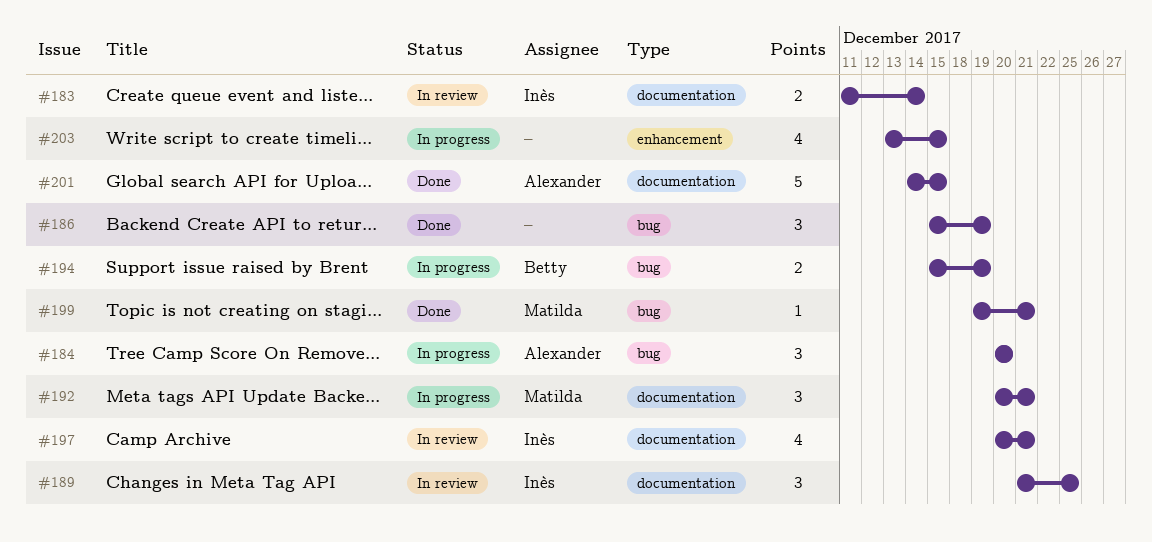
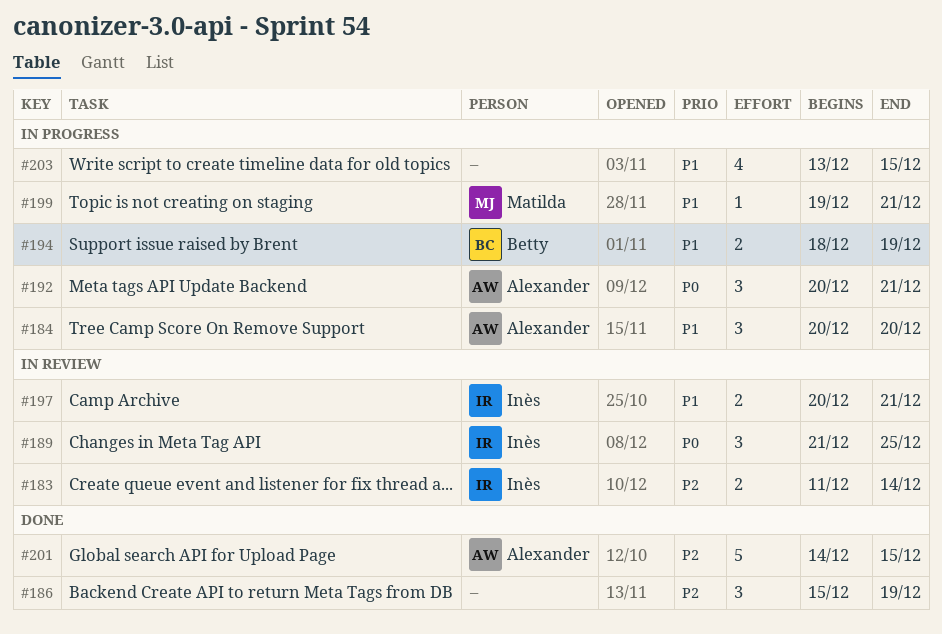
#192, owner: Matilda -> Alexander
#194, start: Dec 15 -> Dec 18
#197, estimate: 4 -> 2
#199, status: Done -> In progress

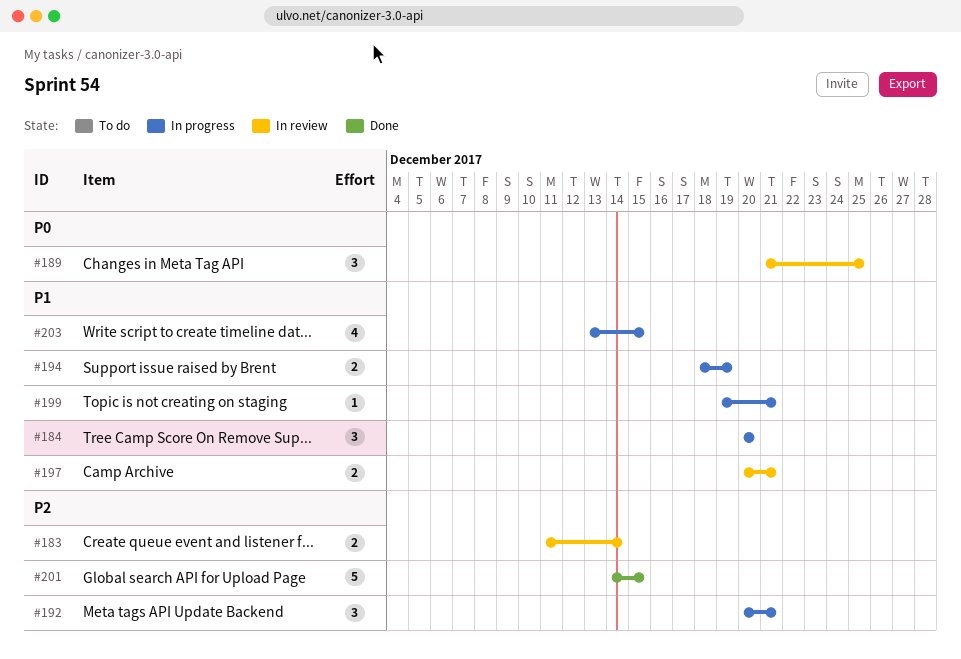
#186: present -> none
#192, priority: P0 -> P2

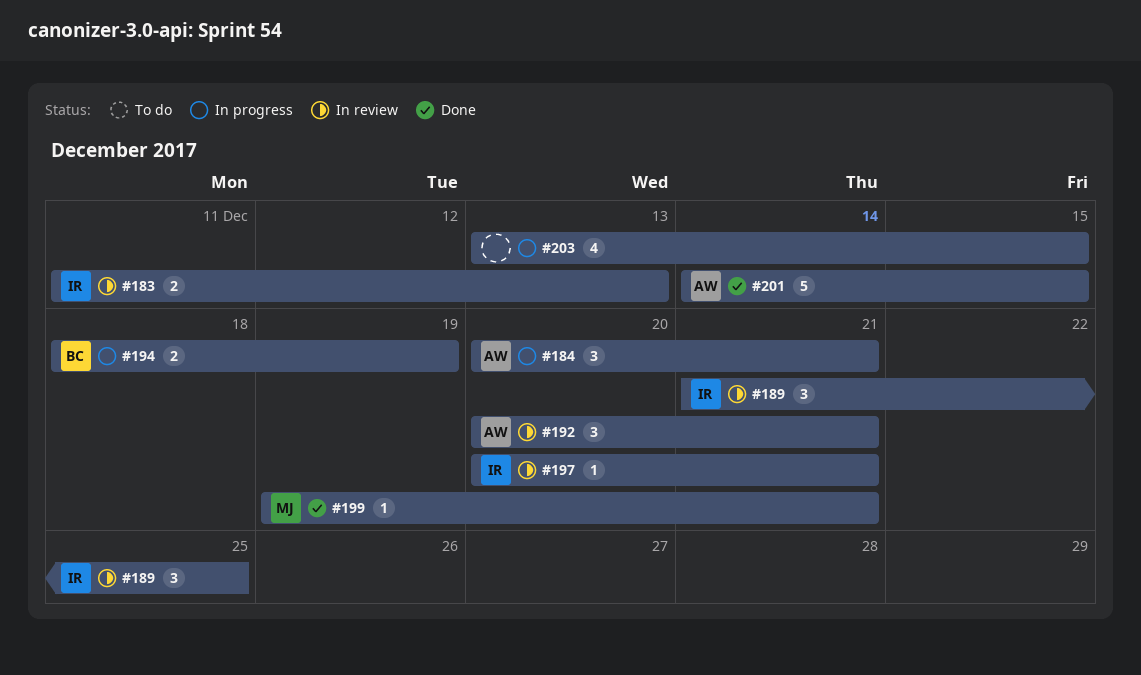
#183, due: Dec 14 -> Dec 13
#184, due: Dec 20 -> Dec 21
#192, status: In progress -> In review
#197, estimate: 2 -> 1
#199, status: In progress -> Done

